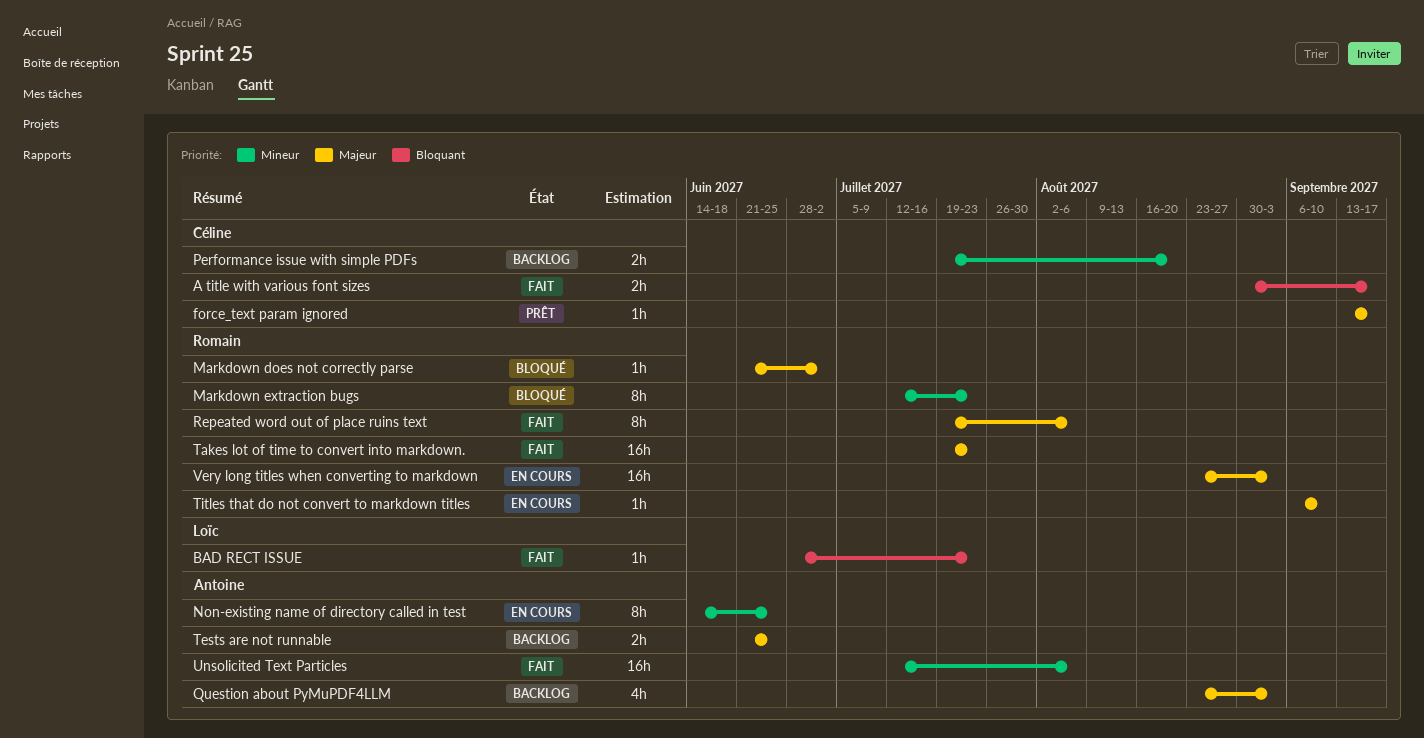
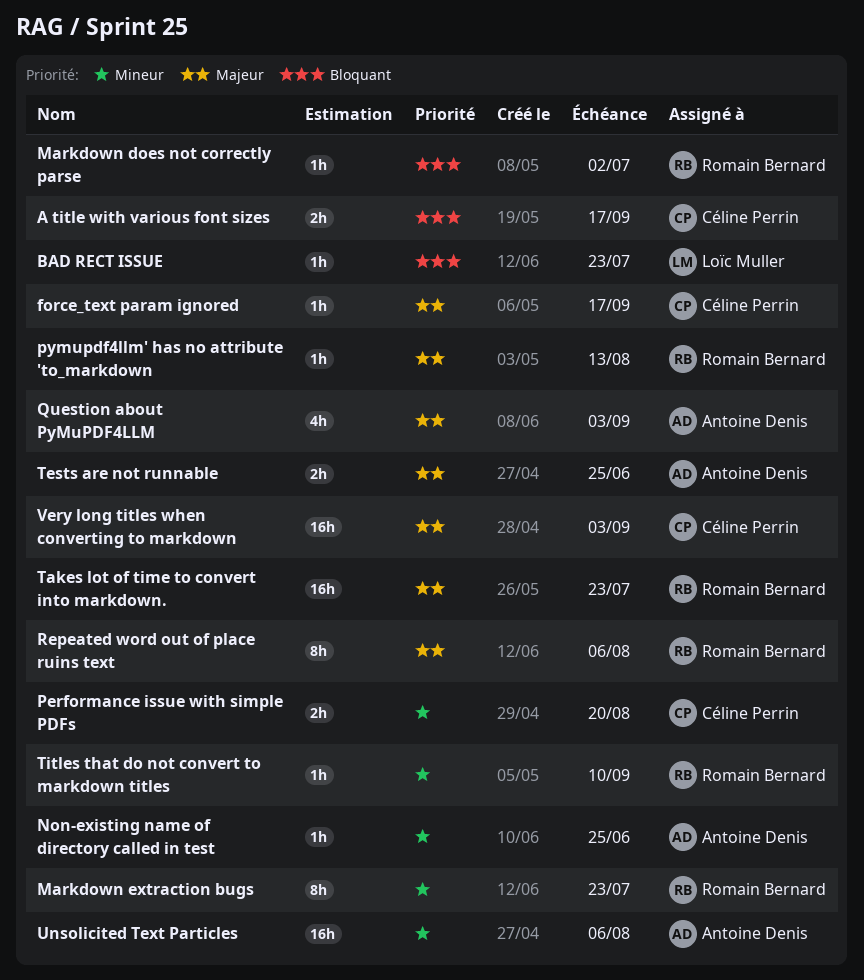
Markdown does not correctly parse, priority: Majeur -> Bloquant
Non-existing name of directory called in test, estimate: 8h -> 1h
pymupdf4llm' has no attribute 'to_markdown: none -> present
Titles that do not convert to markdown titles, priority: Majeur -> Mineur
Very long titles when converting to markdown, owner: Romain Bernard -> Céline Perrin

